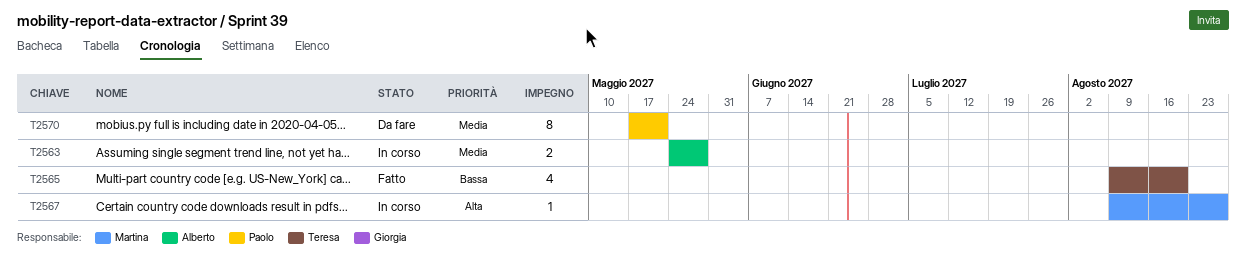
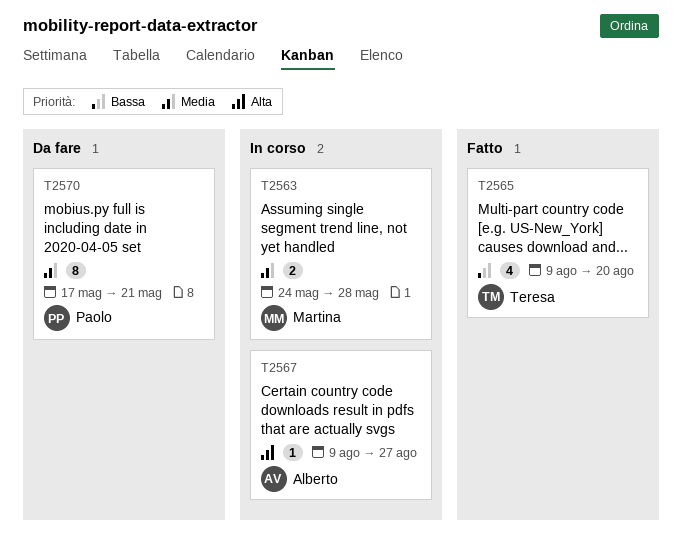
T2563, owner: Alberto -> Martina
T2567, owner: Martina -> Alberto

